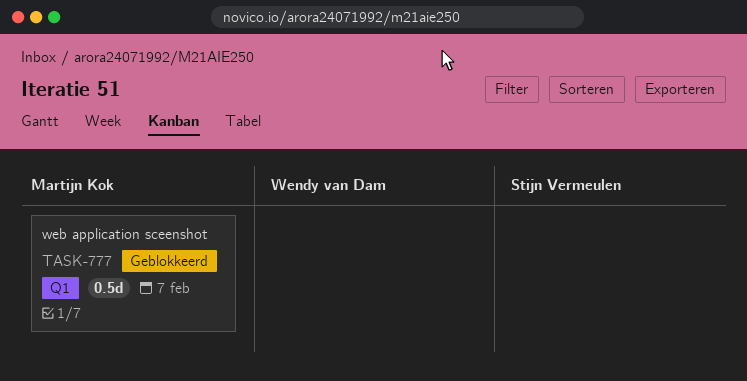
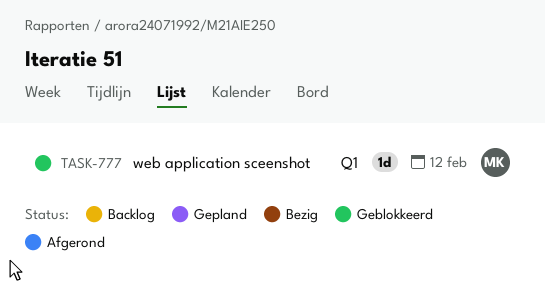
TASK-777, estimate: 0.5d -> 1d
TASK-777, due: Feb 7 -> Feb 12

